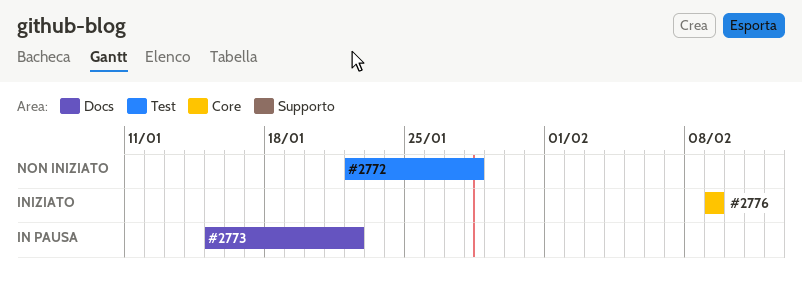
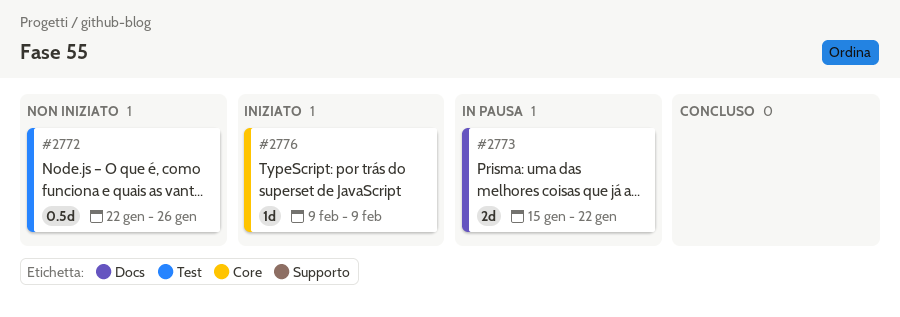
#2772, due: Jan 28 -> Jan 26

